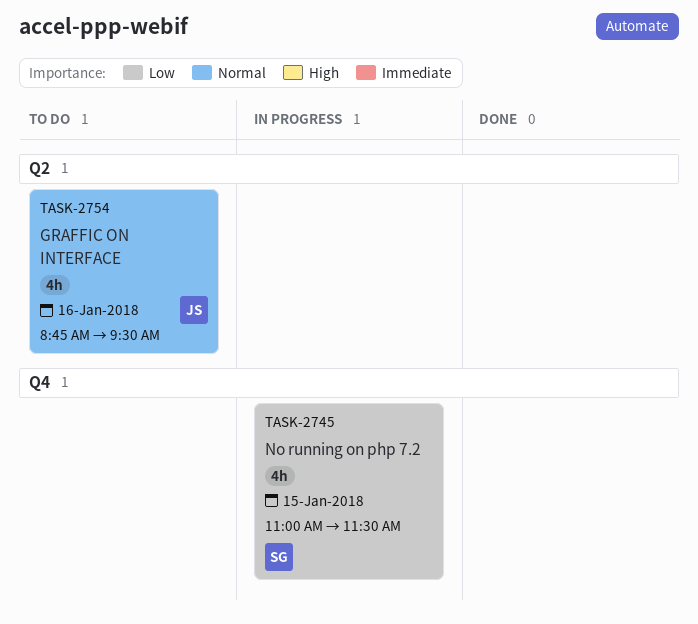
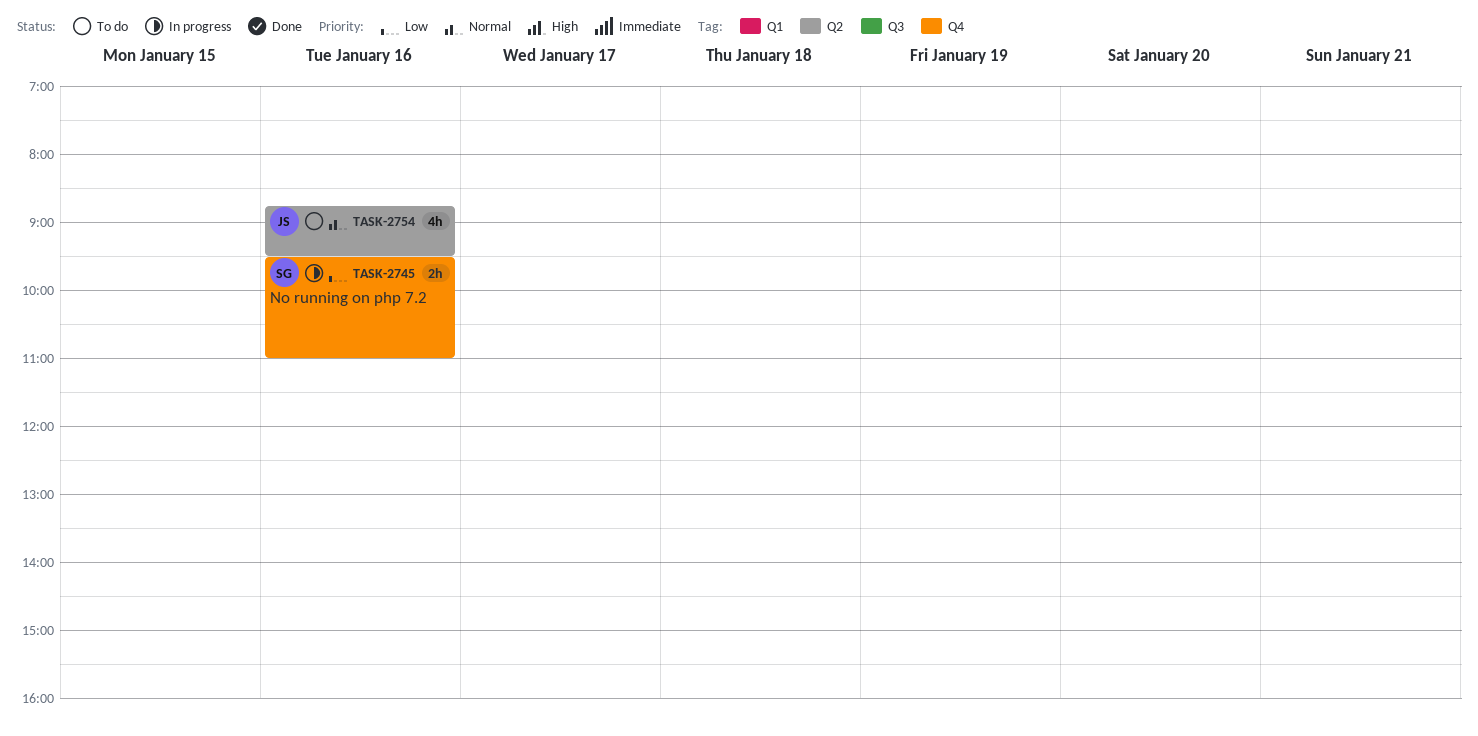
TASK-2745, estimate: 4h -> 2h
TASK-2745, day: Jan 15 -> Jan 16
TASK-2745, begins: 11:00 -> 09:30
TASK-2745, ends: 11:30 -> 11:00

